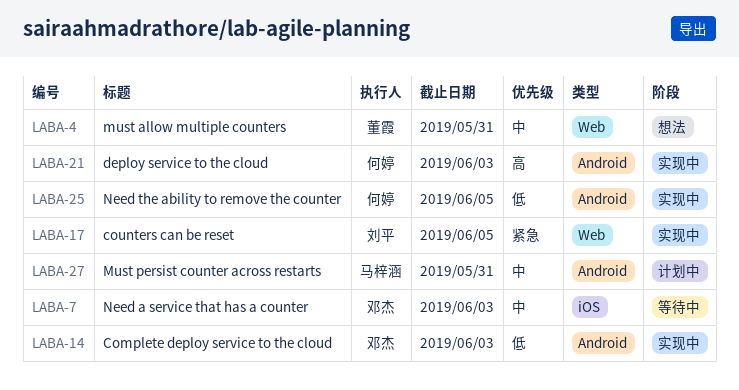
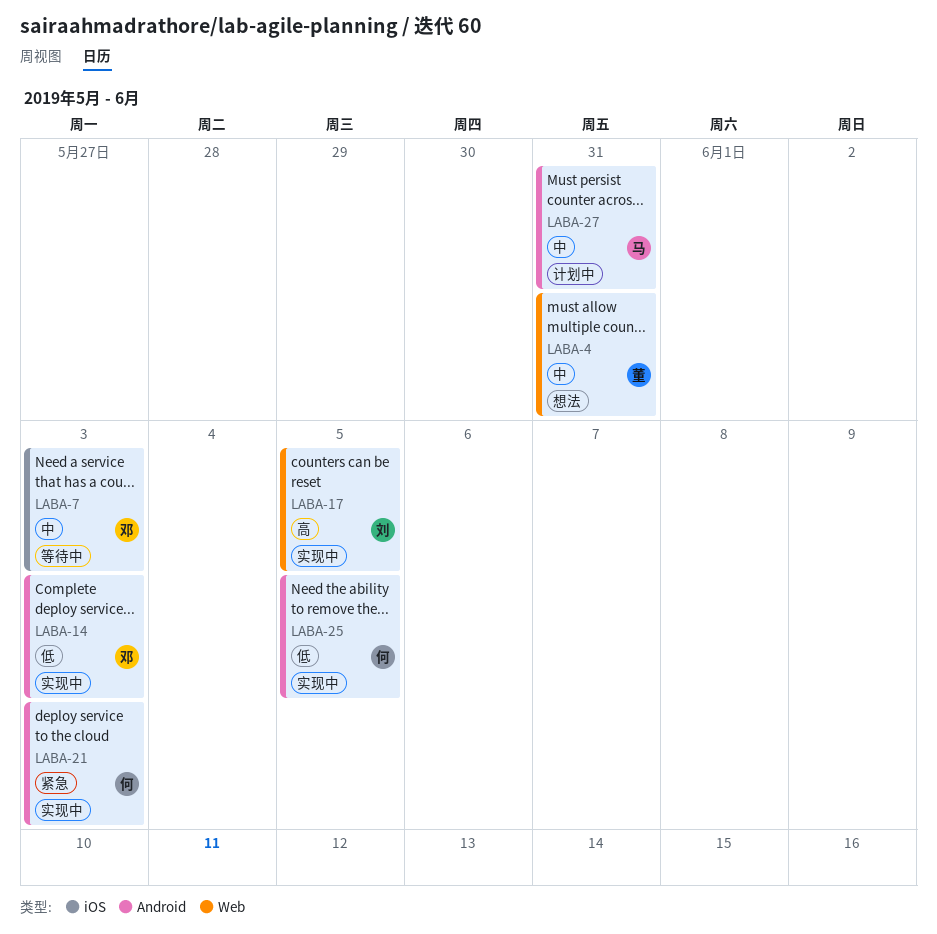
LABA-17, priority: 紧急 -> 高
LABA-21, priority: 高 -> 紧急

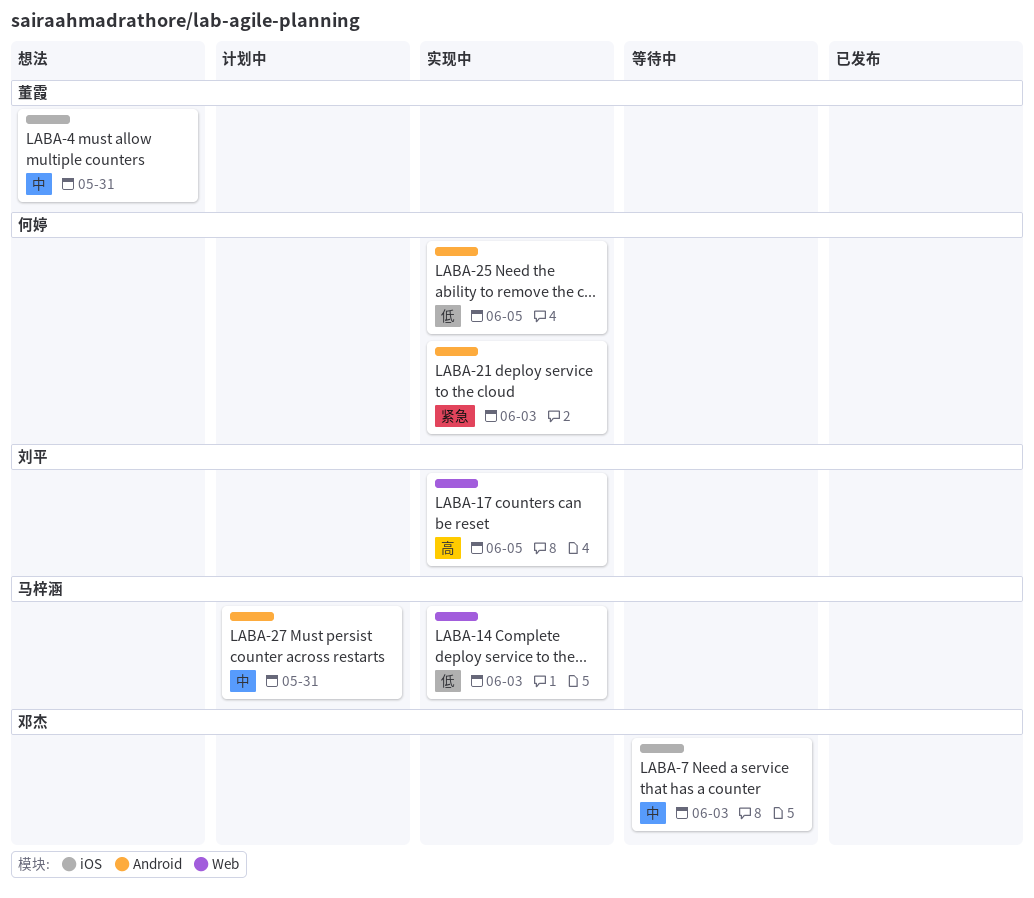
LABA-4, label: Web -> iOS
LABA-14, owner: 邓杰 -> 马梓涵
LABA-14, label: Android -> Web

